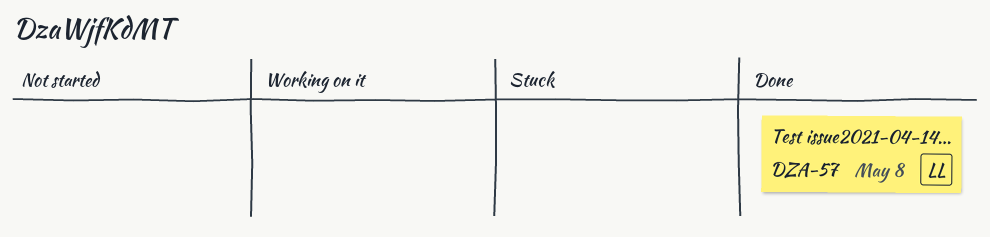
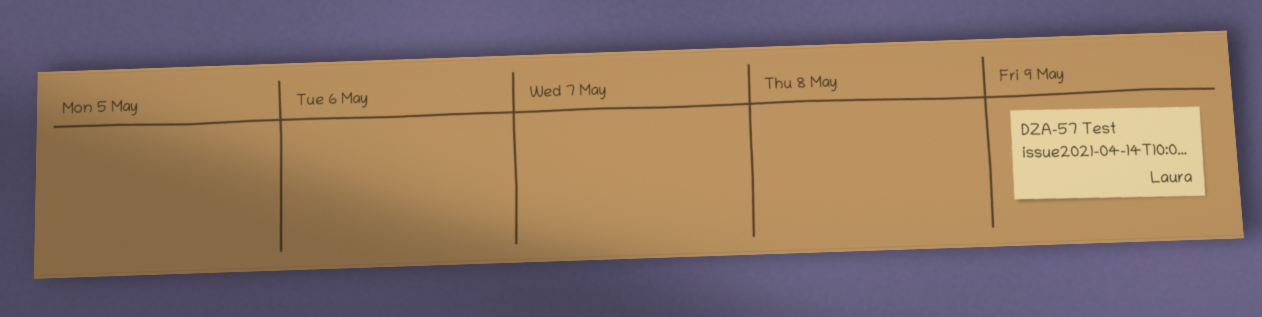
DZA-57, due: May 8 -> May 9

